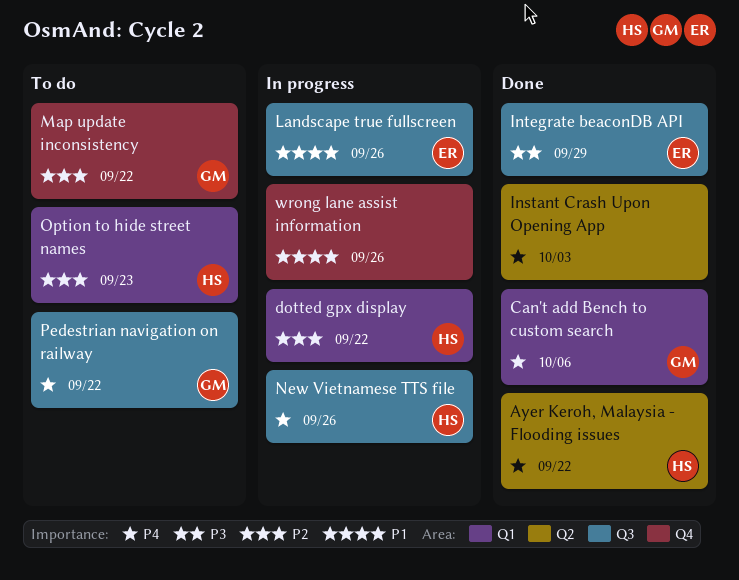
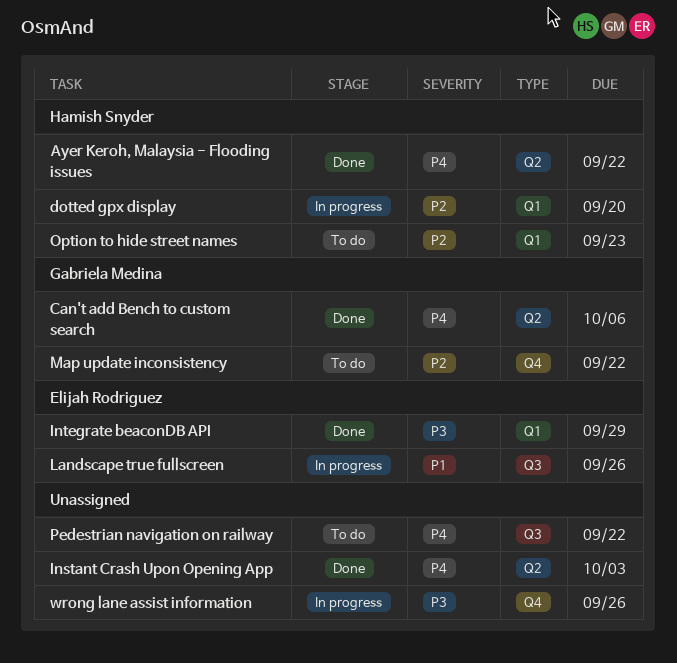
Can't add Bench to custom search, label: Q1 -> Q2
dotted gpx display, due: Sep 22 -> Sep 20
Integrate beaconDB API, label: Q3 -> Q1
New Vietnamese TTS file: present -> none
Pedestrian navigation on railway, owner: Gabriela Medina -> none
wrong lane assist information, priority: P1 -> P3

